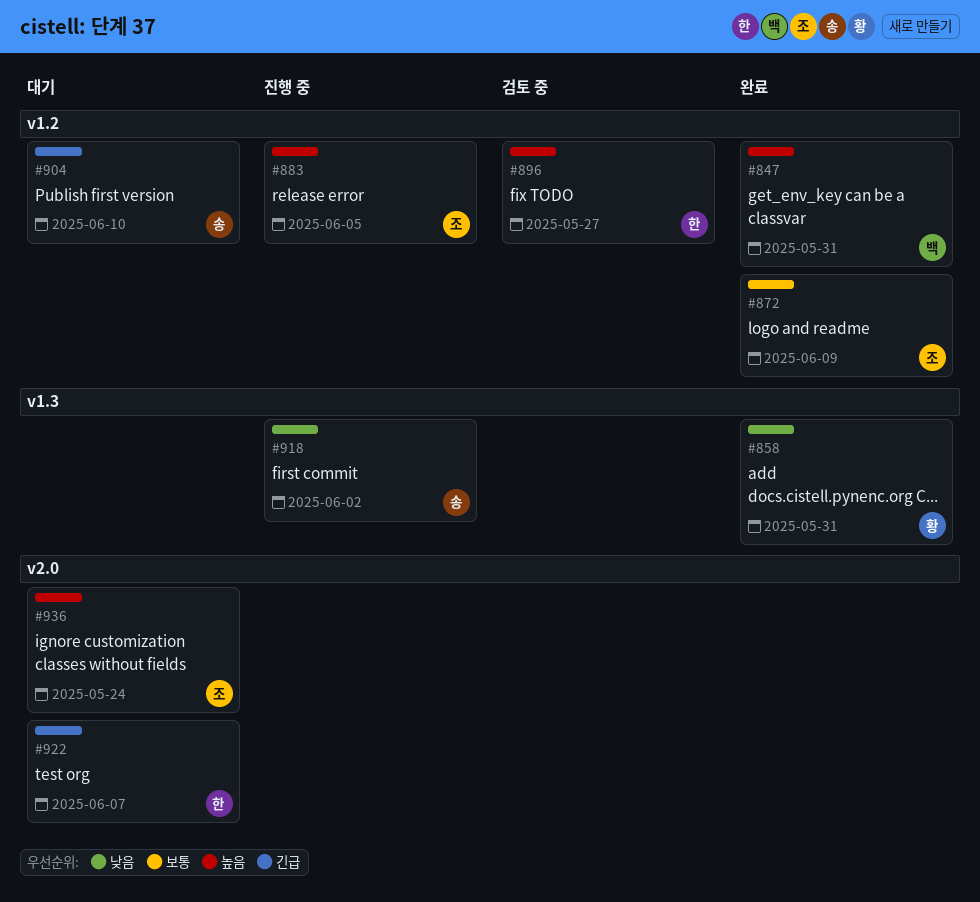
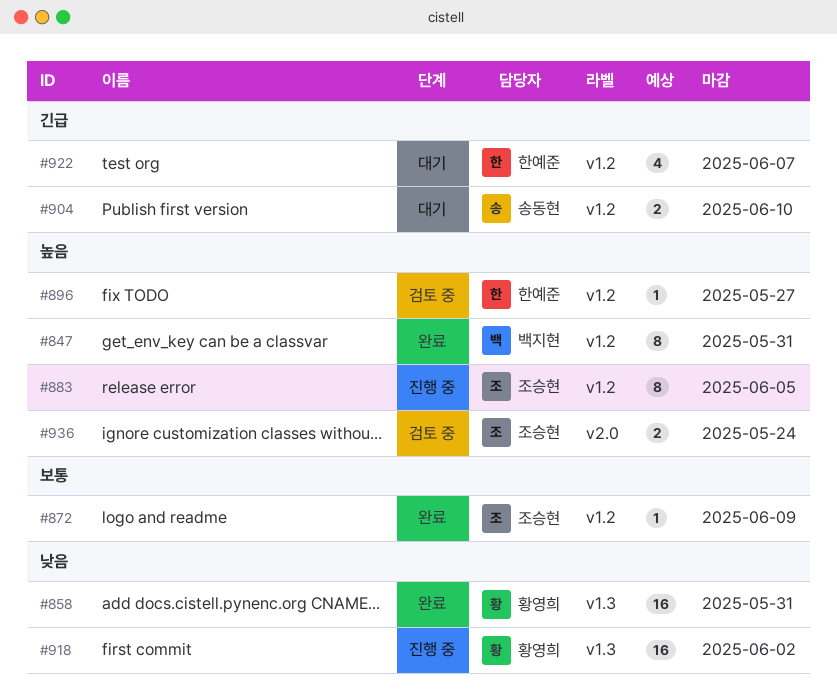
#918, owner: 송동현 -> 황영희
#922, label: v2.0 -> v1.2
#936, status: 대기 -> 검토 중

